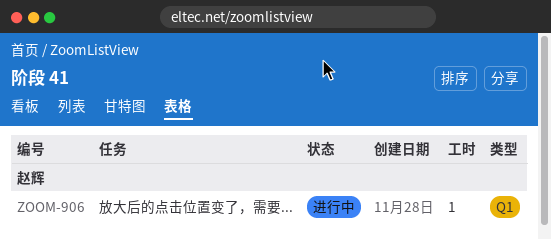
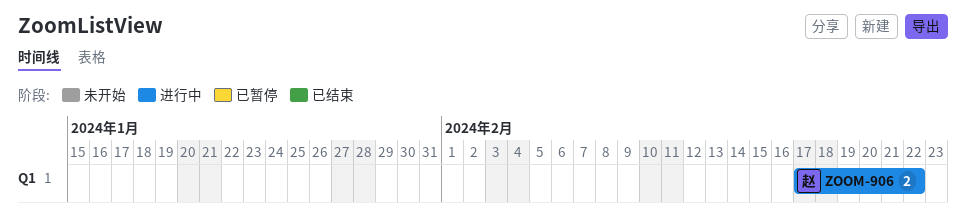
ZOOM-906, estimate: 1 -> 2

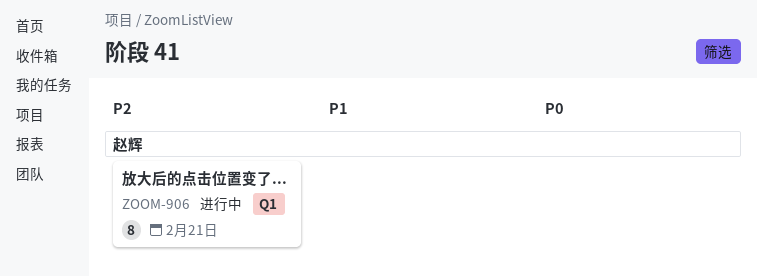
ZOOM-906, estimate: 2 -> 8
ZOOM-906, due: Feb 22 -> Feb 21

